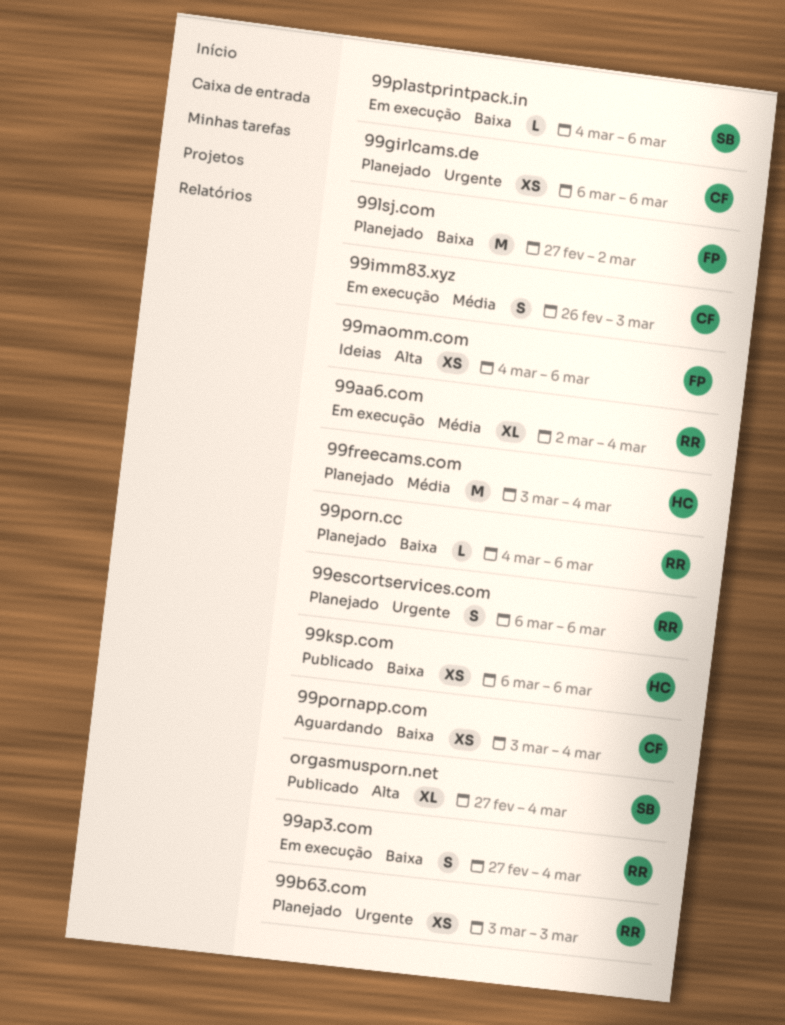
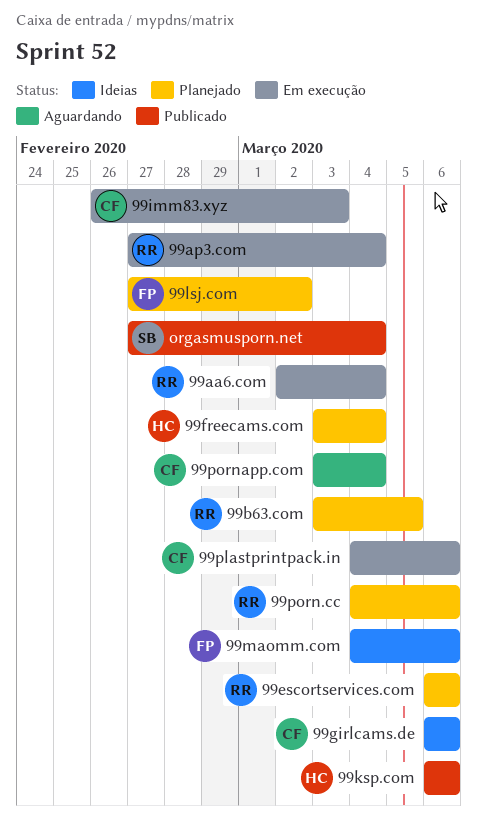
99b63.com, due: Mar 3 -> Mar 5
99girlcams.de, status: Planejado -> Ideias
99plastprintpack.in, owner: SB -> CF

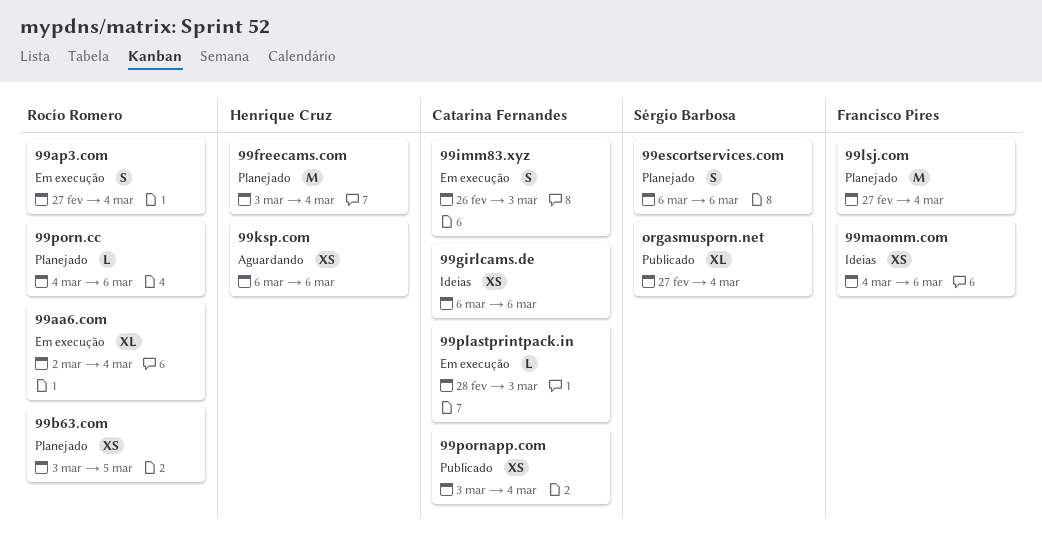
99escortservices.com, owner: Rocío Romero -> Sérgio Barbosa
99ksp.com, status: Publicado -> Aguardando
99lsj.com, due: Mar 2 -> Mar 4
99plastprintpack.in, start: Mar 4 -> Feb 28
99plastprintpack.in, due: Mar 6 -> Mar 3
99pornapp.com, status: Aguardando -> Publicado

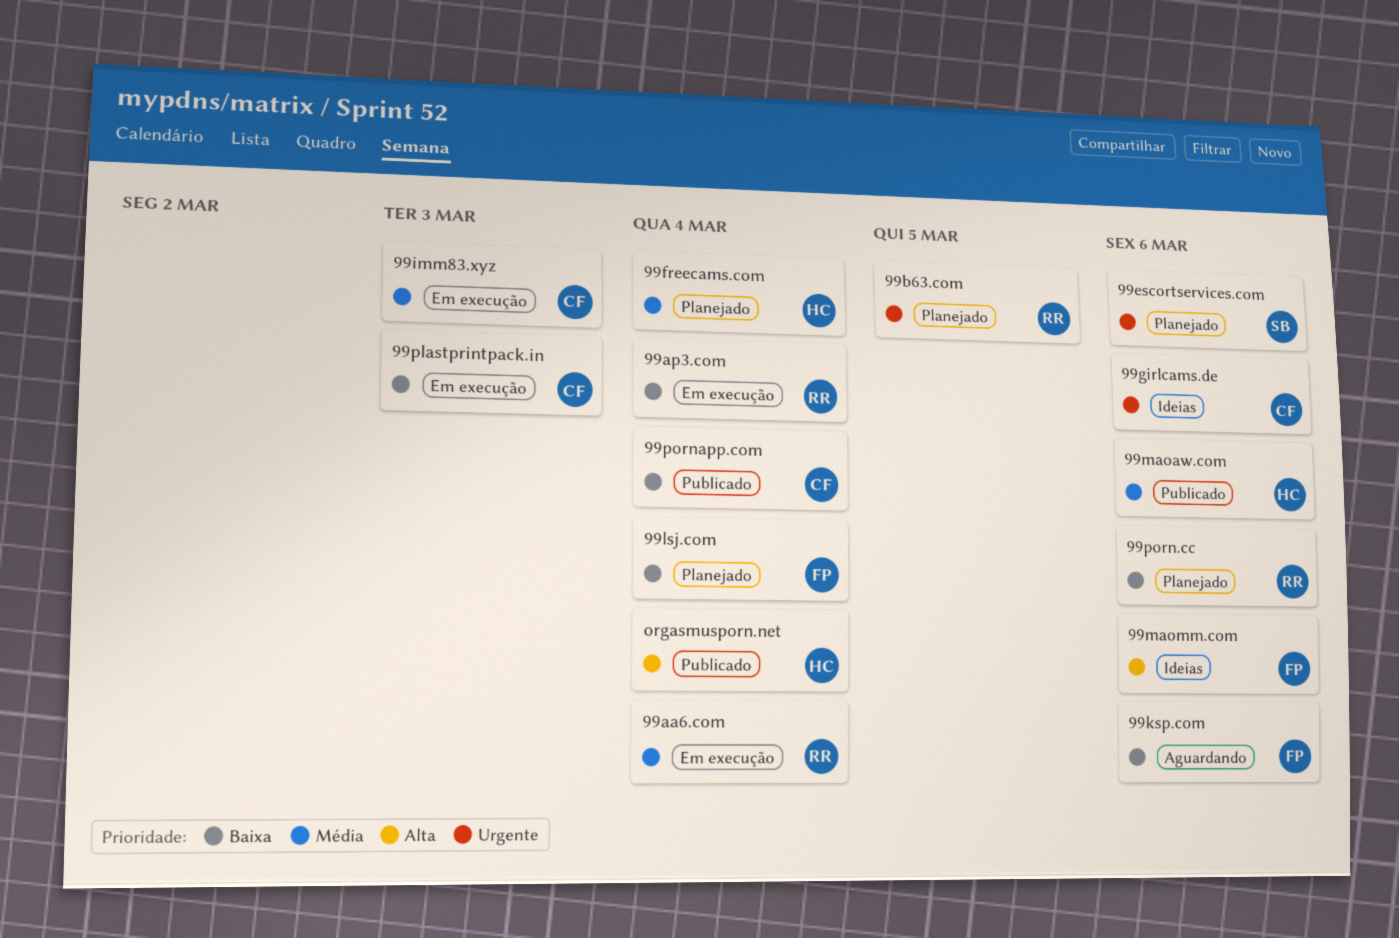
99ksp.com, owner: Henrique Cruz -> Francisco Pires
99maoaw.com: none -> present
orgasmusporn.net, owner: Sérgio Barbosa -> Henrique Cruz

